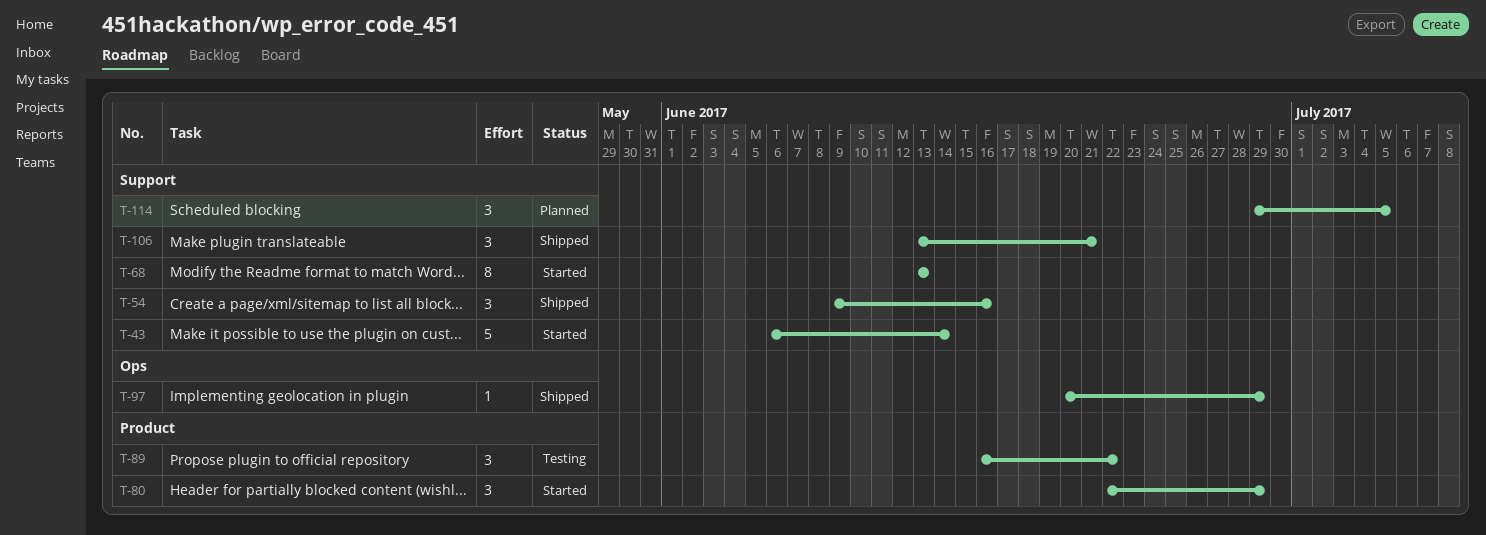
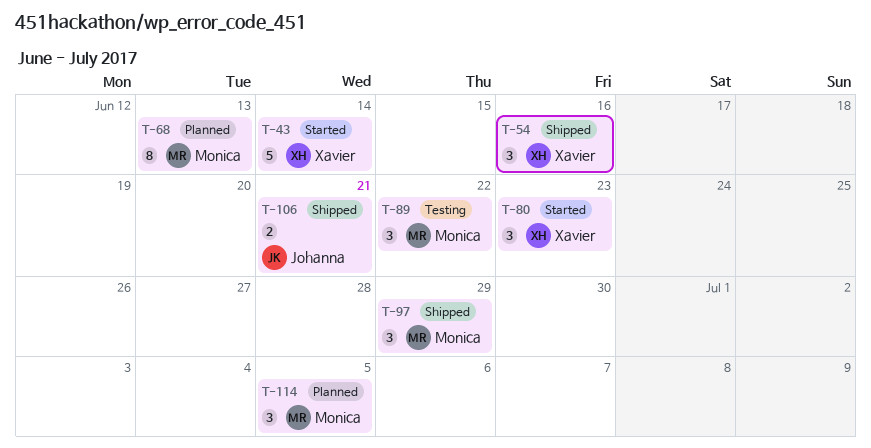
T-68, status: Started -> Planned
T-80, due: Jun 29 -> Jun 23
T-97, estimate: 1 -> 3
T-106, estimate: 3 -> 2

